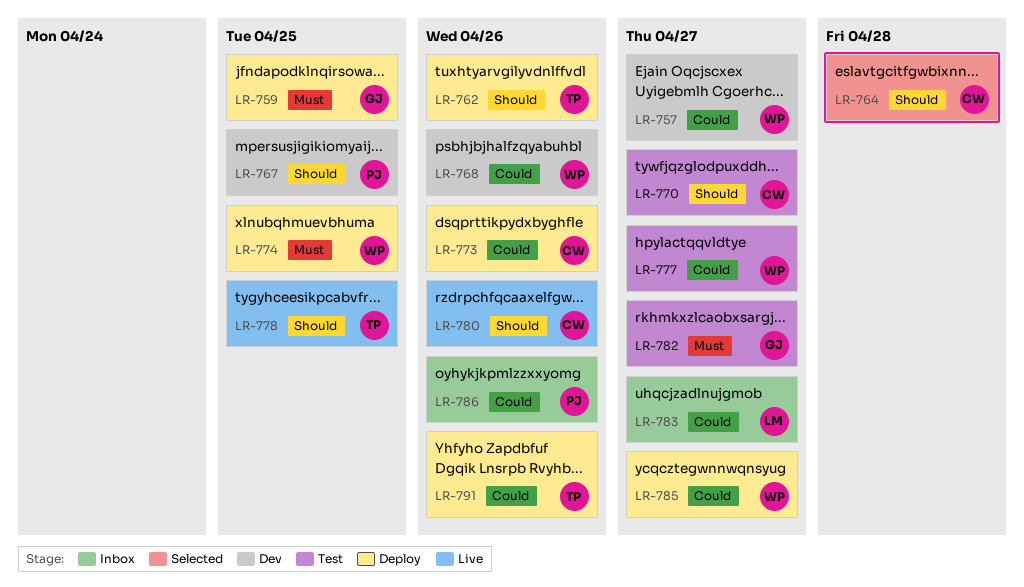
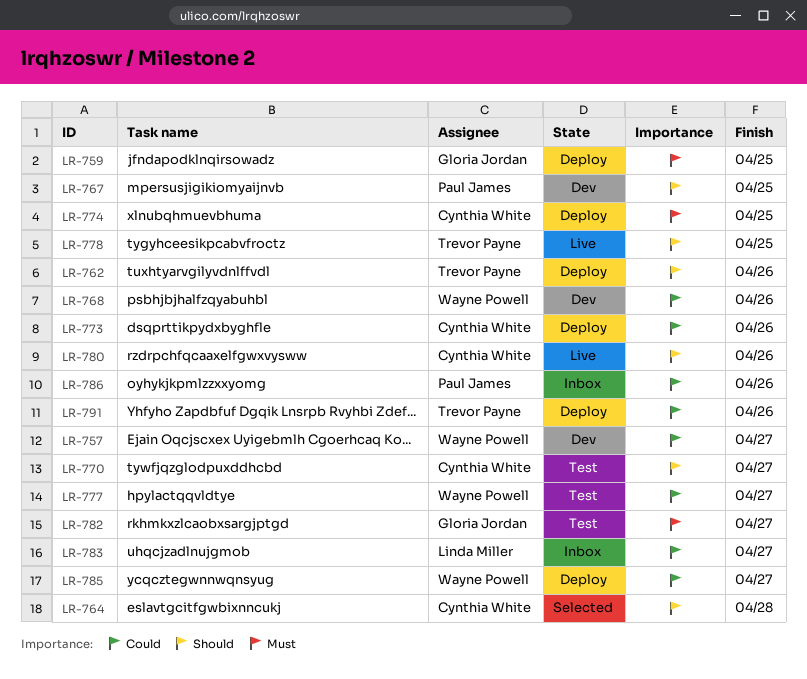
LR-774, owner: Wayne Powell -> Cynthia White

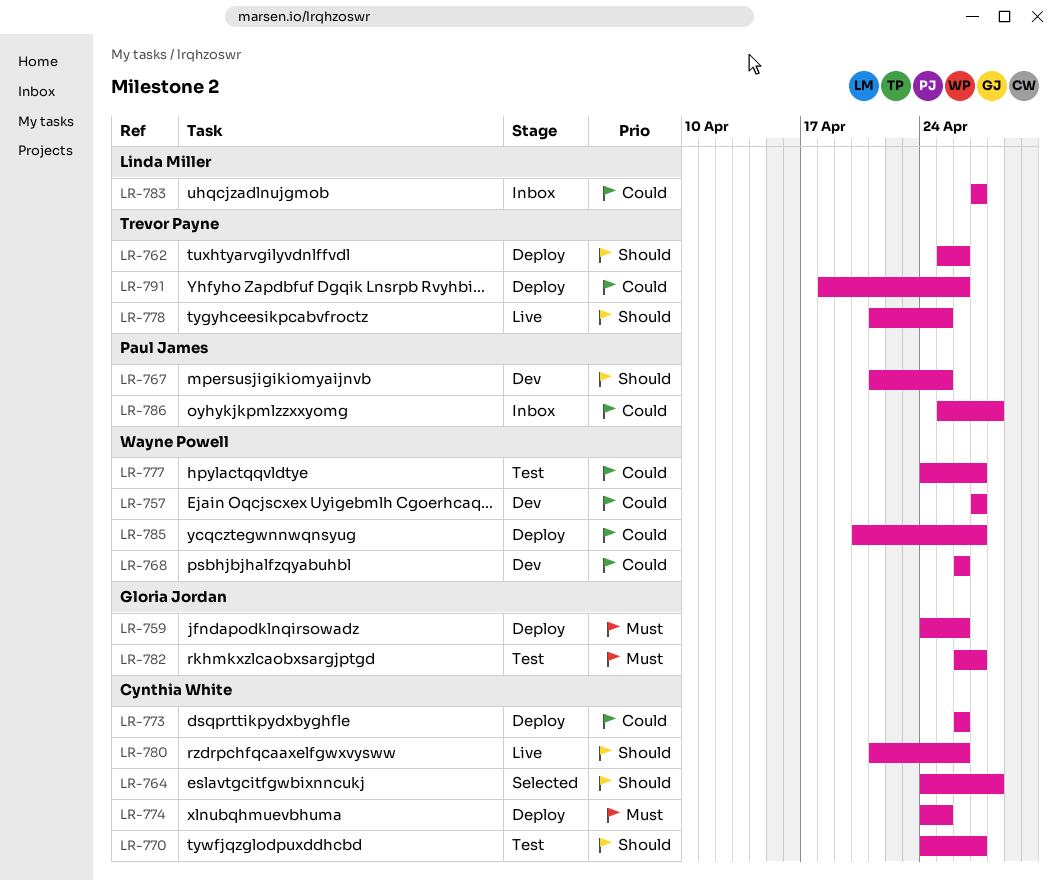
LR-759, due: Apr 25 -> Apr 26
LR-786, due: Apr 26 -> Apr 28

